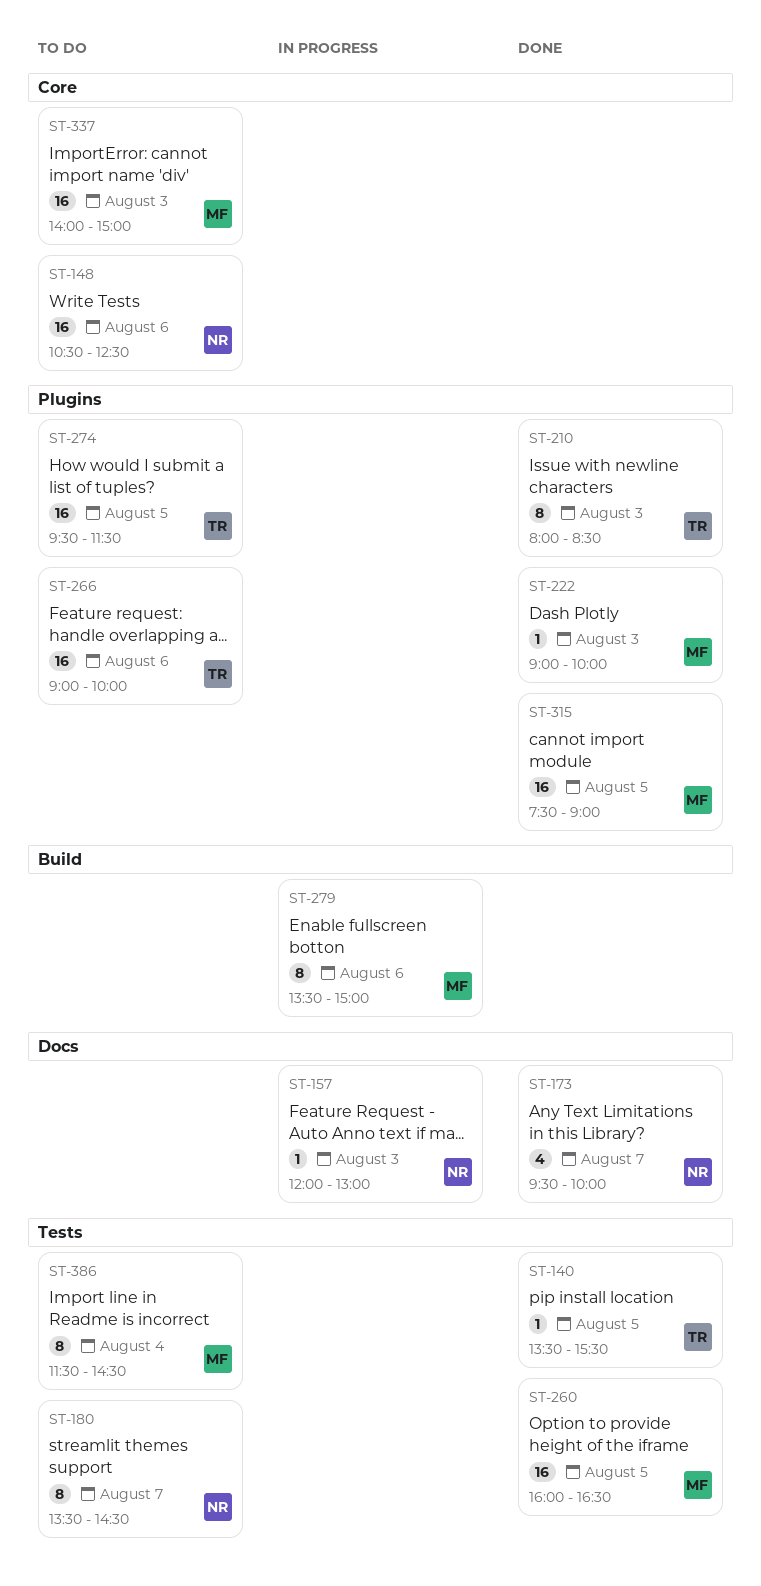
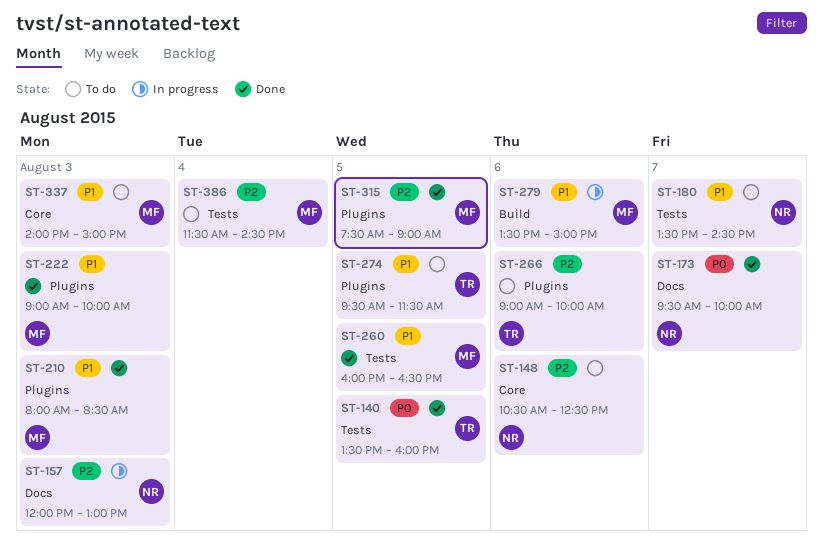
ST-140, ends: 15:30 -> 16:00
ST-210, owner: TR -> MF

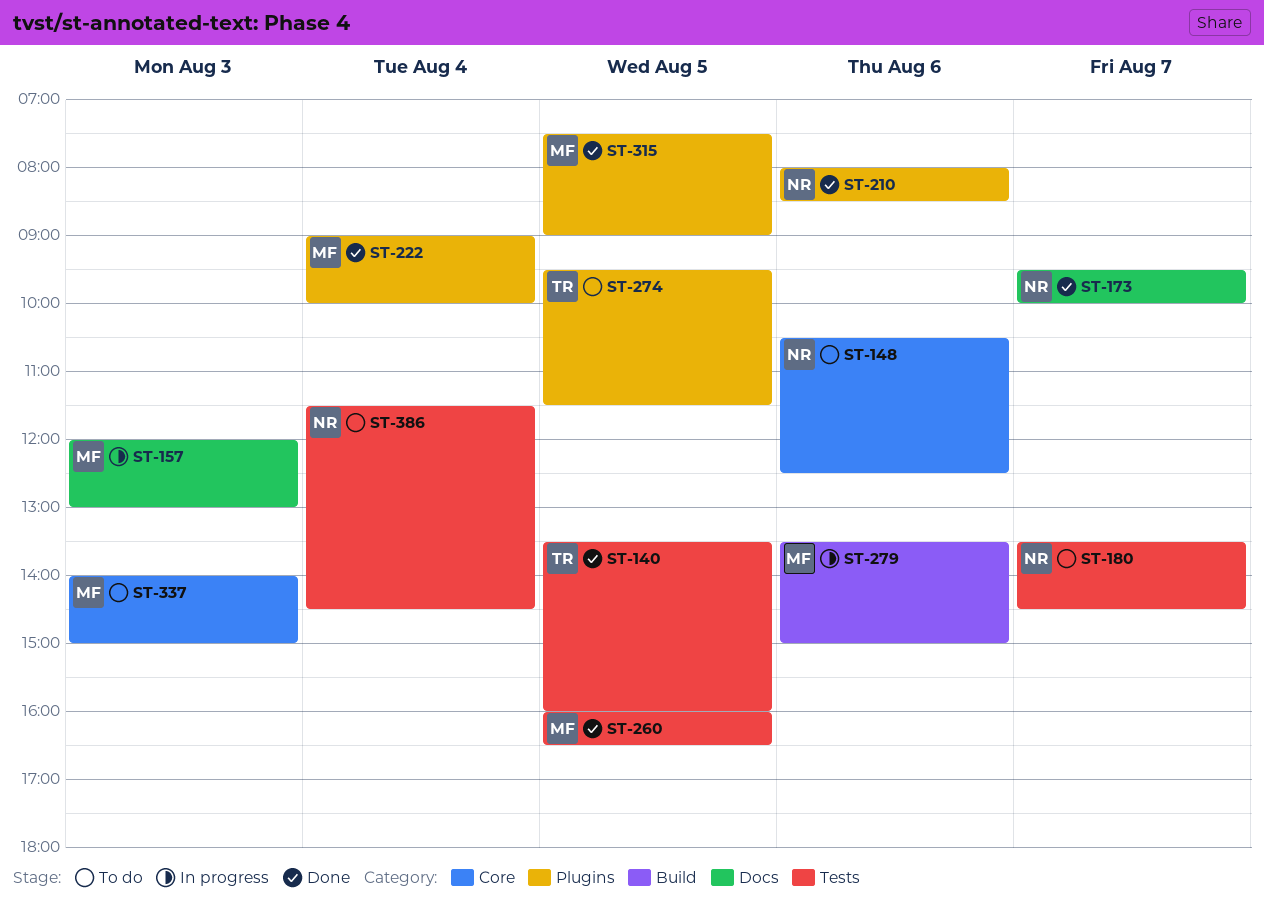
ST-157, owner: NR -> MF
ST-210, owner: MF -> NR
ST-210, day: Aug 3 -> Aug 6
ST-222, day: Aug 3 -> Aug 4
ST-266: present -> none
ST-386, owner: MF -> NR

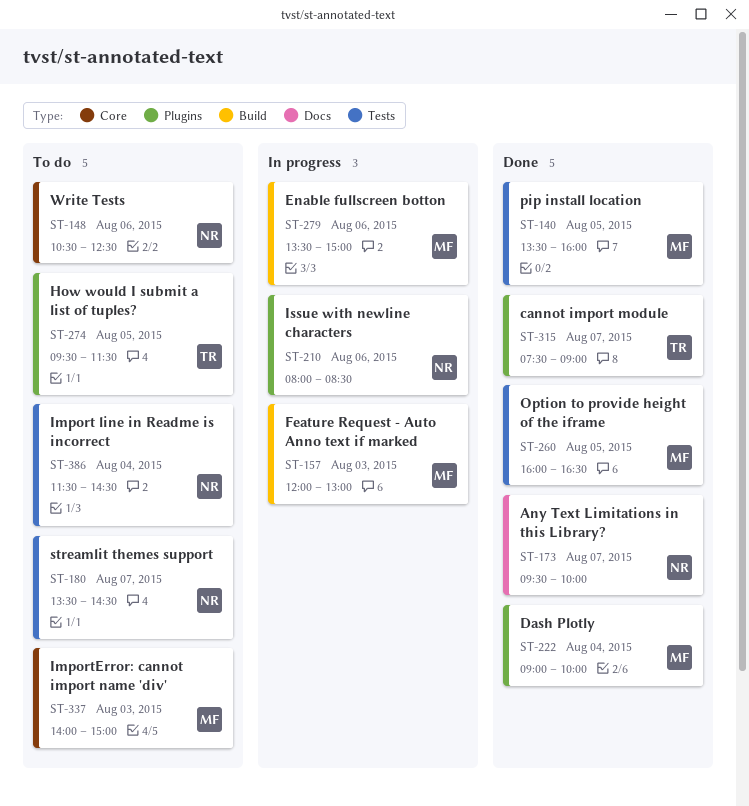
ST-140, owner: TR -> MF
ST-157, label: Docs -> Build
ST-210, status: Done -> In progress
ST-315, owner: MF -> TR
ST-315, day: Aug 5 -> Aug 7

